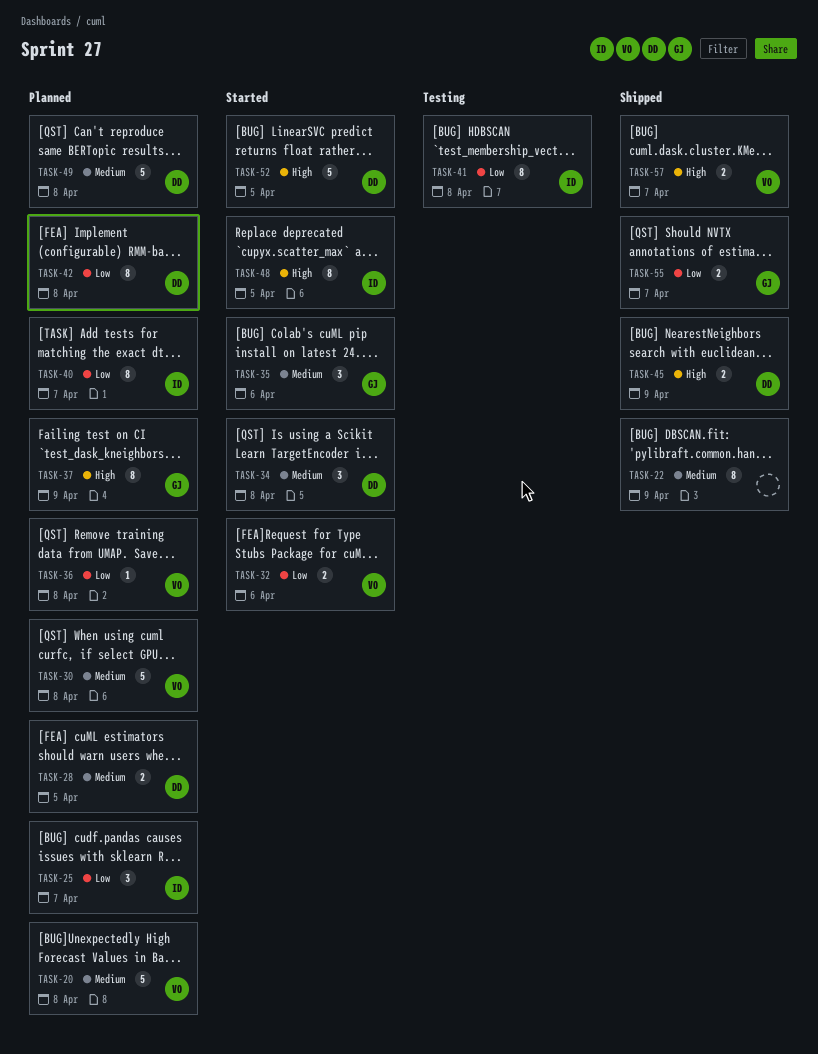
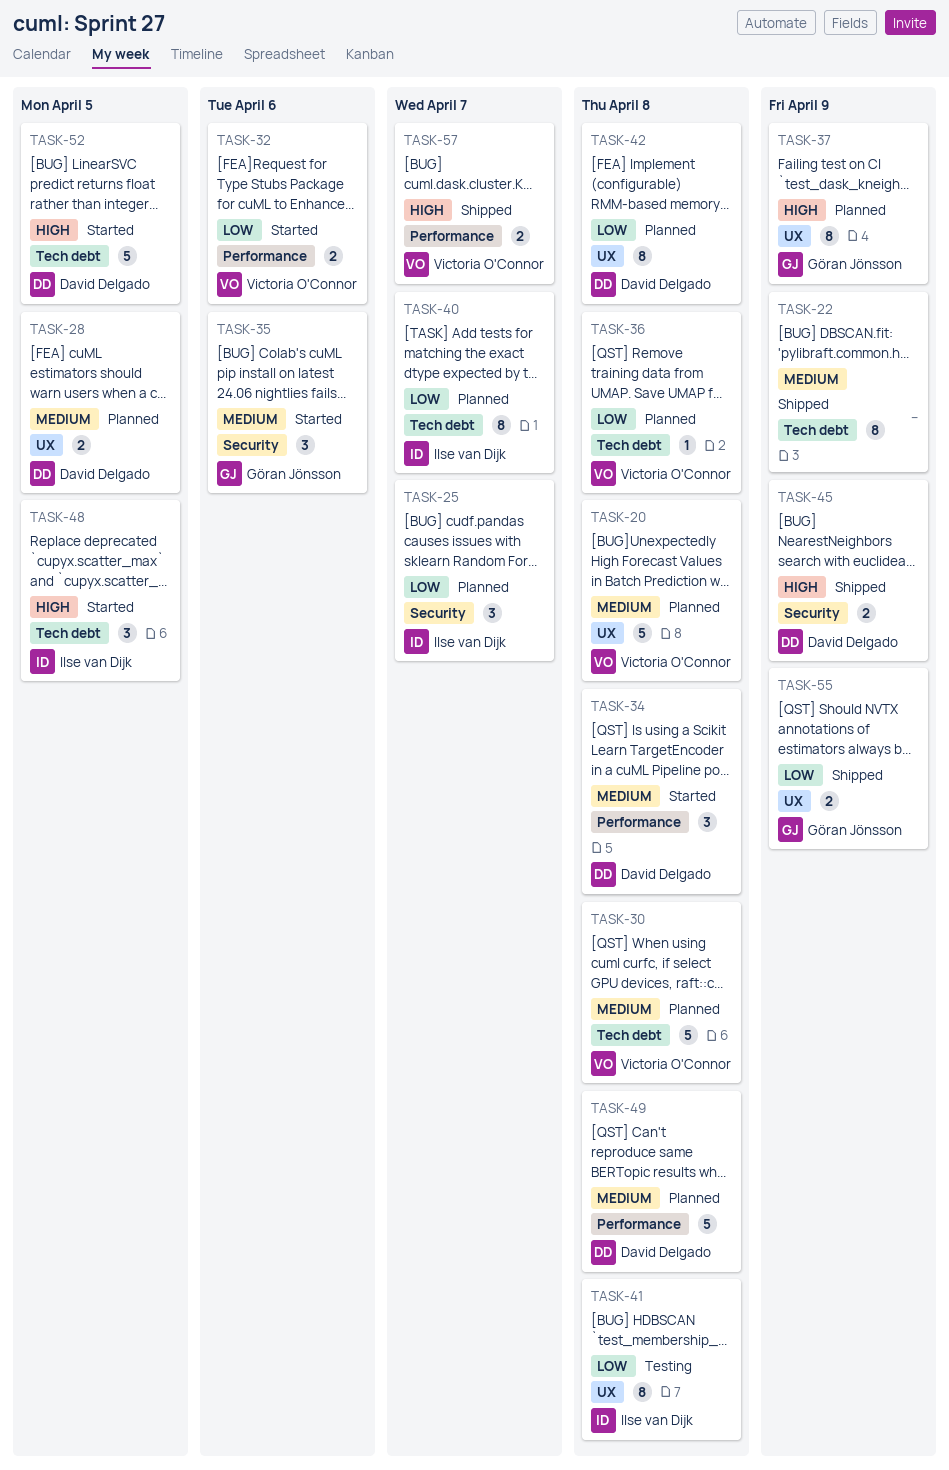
TASK-48, estimate: 8 -> 3
TASK-55, due: Apr 7 -> Apr 9

